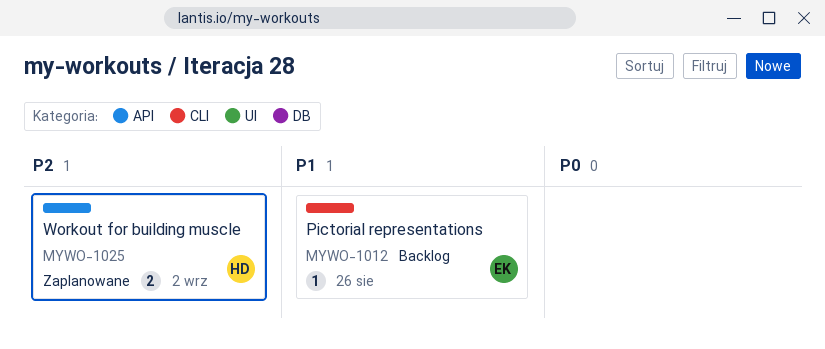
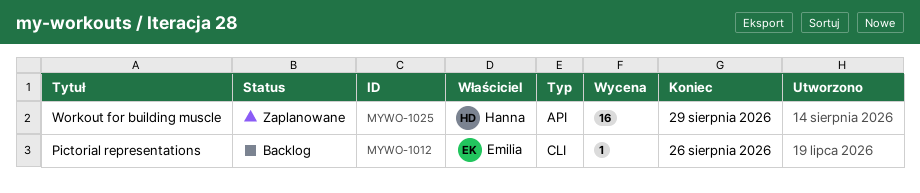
MYWO-1025, estimate: 2 -> 16
MYWO-1025, due: Sep 2 -> Aug 29

